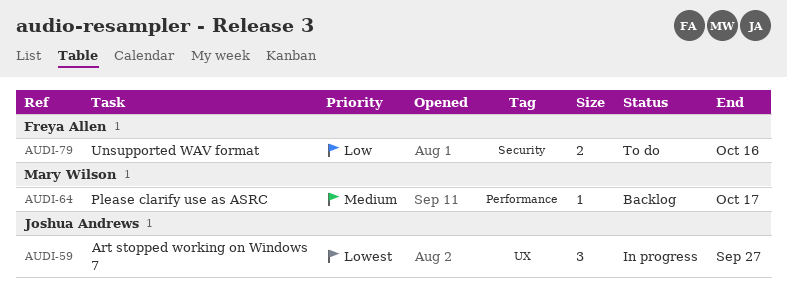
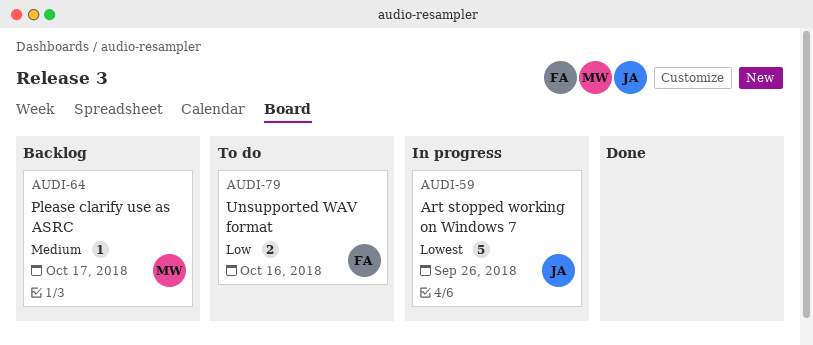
AUDI-59, estimate: 3 -> 5
AUDI-59, due: Sep 27 -> Sep 26

